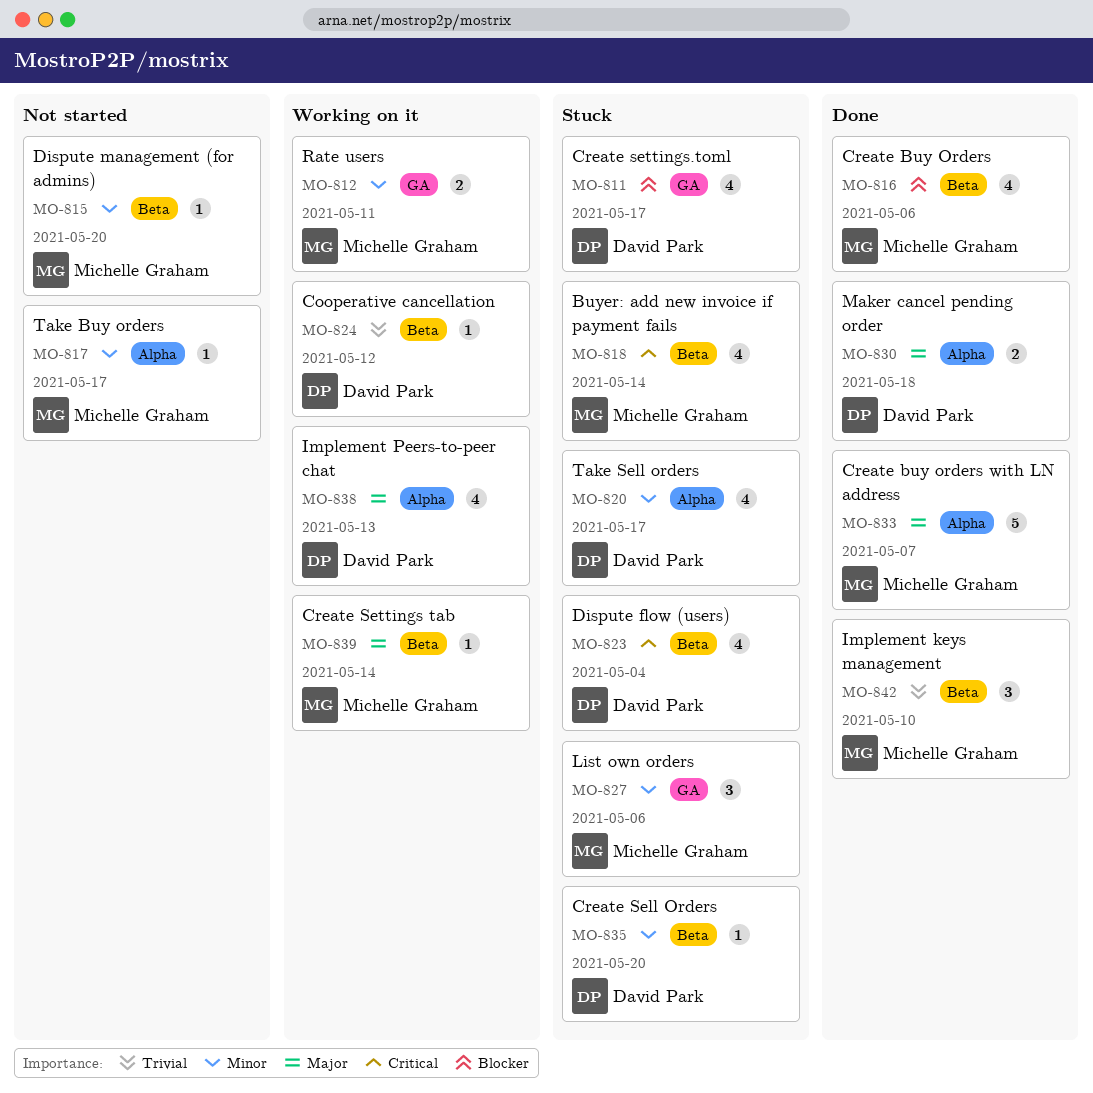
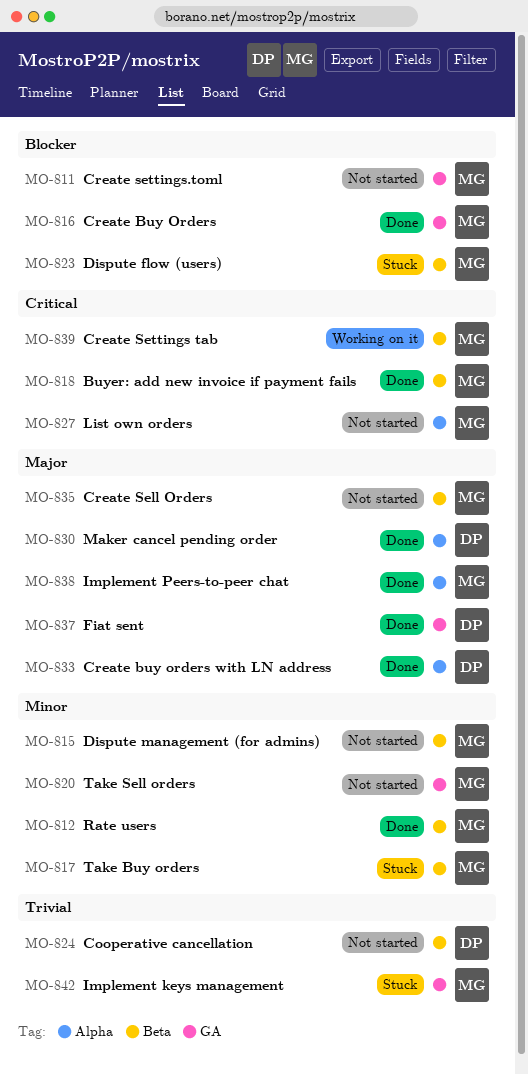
MO-811, status: Stuck -> Not started
MO-811, owner: David Park -> Michelle Graham
MO-812, status: Working on it -> Done
MO-812, label: GA -> Beta
MO-816, label: Beta -> GA
MO-817, status: Not started -> Stuck
MO-817, label: Alpha -> Beta
MO-818, status: Stuck -> Done
MO-820, status: Stuck -> Not started
MO-820, owner: David Park -> Michelle Graham
MO-820, label: Alpha -> GA
MO-823, owner: David Park -> Michelle Graham
MO-823, priority: Critical -> Blocker
MO-824, status: Working on it -> Not started
MO-827, status: Stuck -> Not started
MO-827, priority: Minor -> Critical
MO-827, label: GA -> Alpha
MO-833, owner: Michelle Graham -> David Park
MO-835, status: Stuck -> Not started
MO-835, owner: David Park -> Michelle Graham
MO-835, priority: Minor -> Major
MO-837: none -> present
MO-838, status: Working on it -> Done
MO-838, owner: David Park -> Michelle Graham
MO-839, priority: Major -> Critical
MO-842, status: Done -> Stuck
MO-842, label: Beta -> GA

